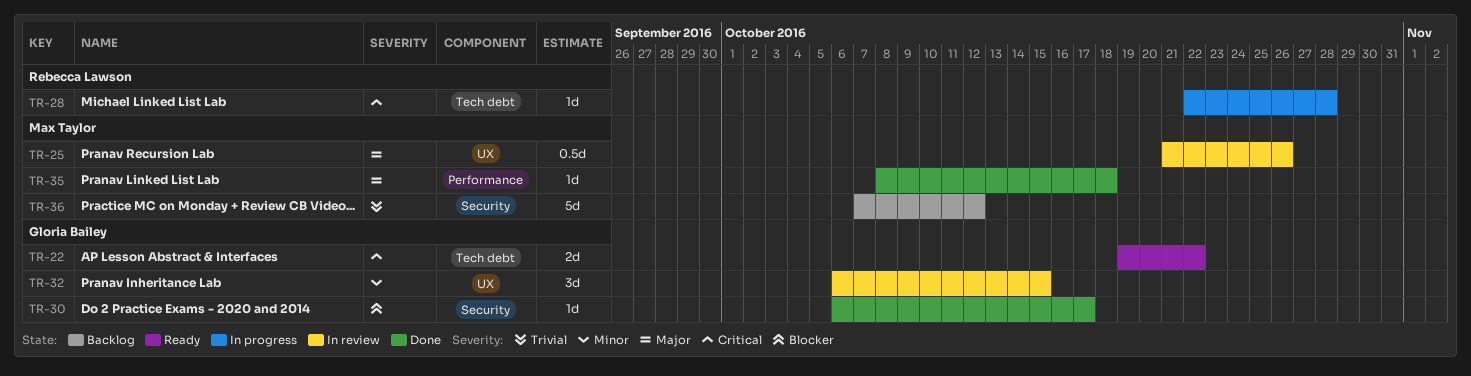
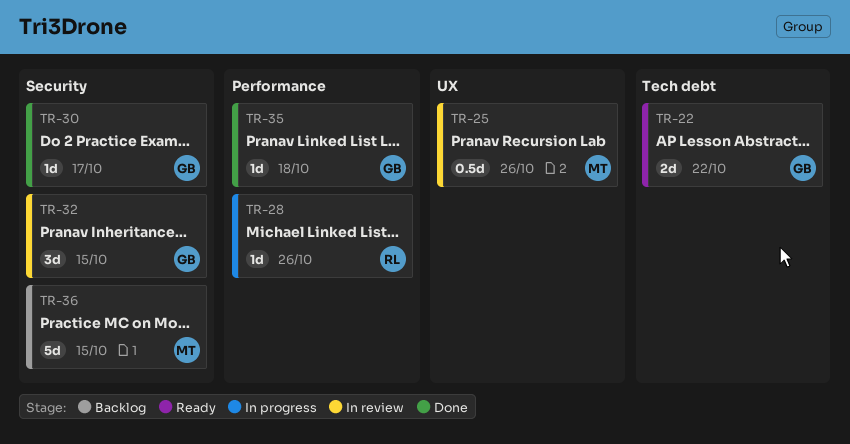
TR-28, label: Tech debt -> Performance
TR-28, due: Oct 28 -> Oct 26
TR-32, label: UX -> Security
TR-35, owner: Max Taylor -> Gloria Bailey
TR-36, due: Oct 12 -> Oct 15

